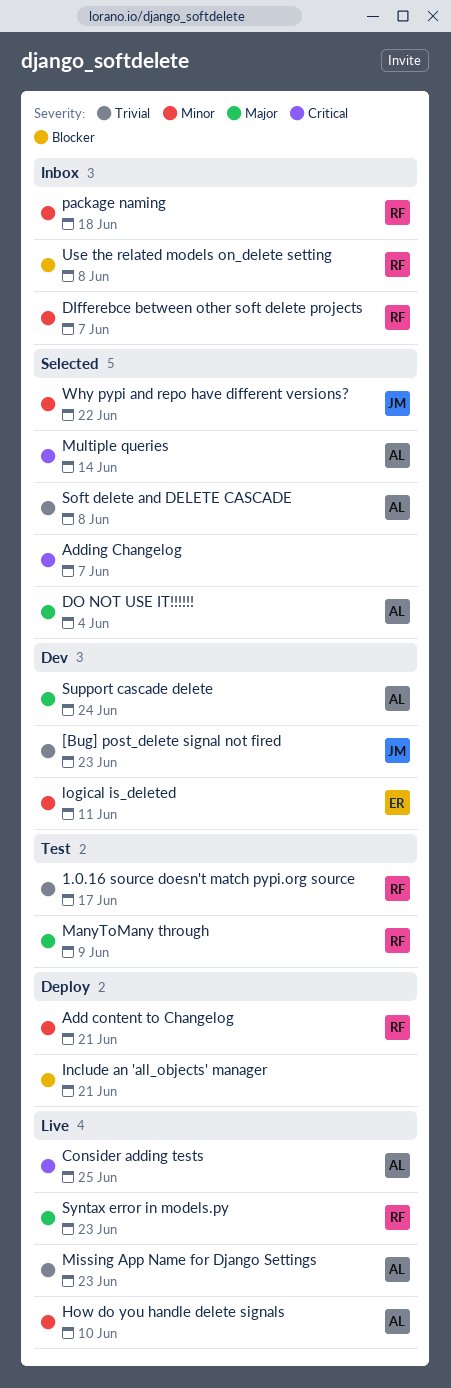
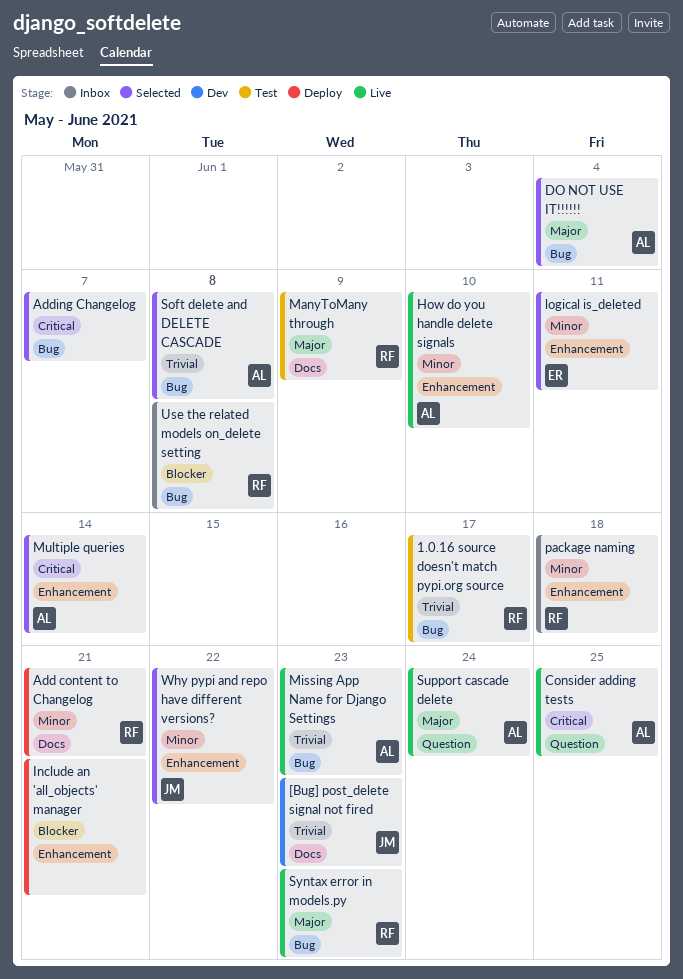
DIfferebce between other soft delete projects: present -> none
logical is_deleted, status: Dev -> Selected
Support cascade delete, status: Dev -> Live

